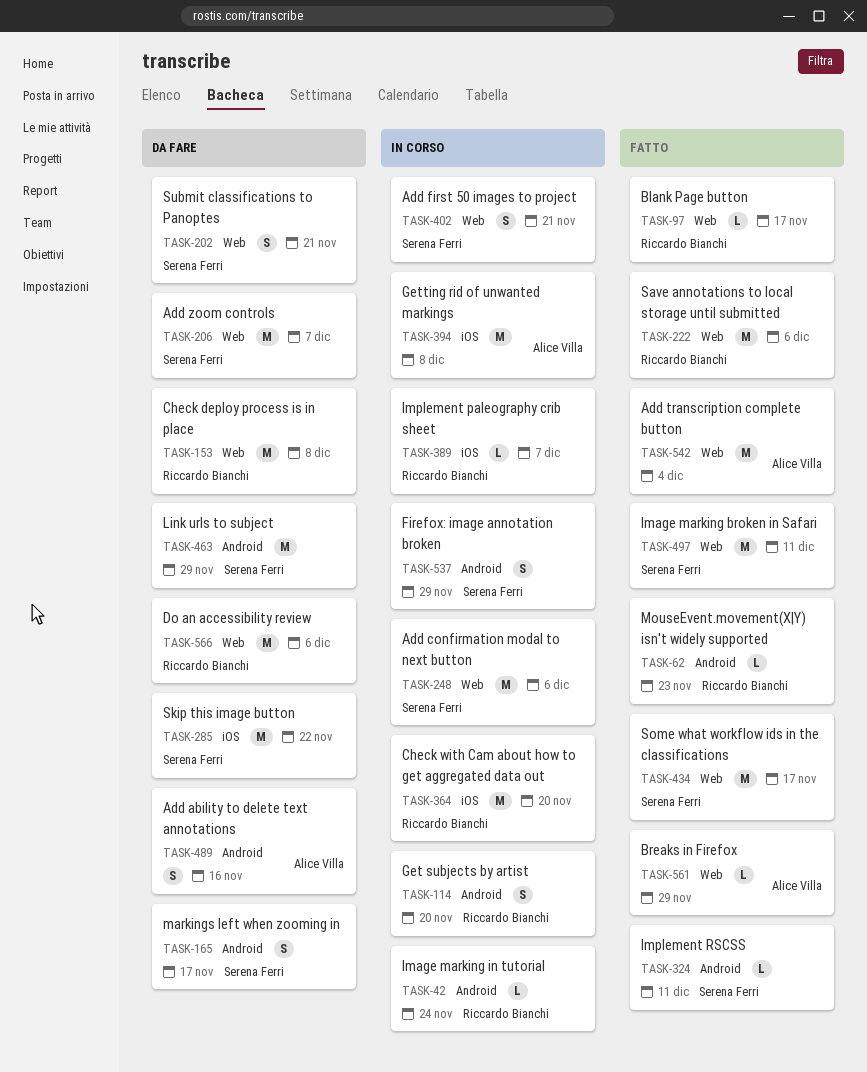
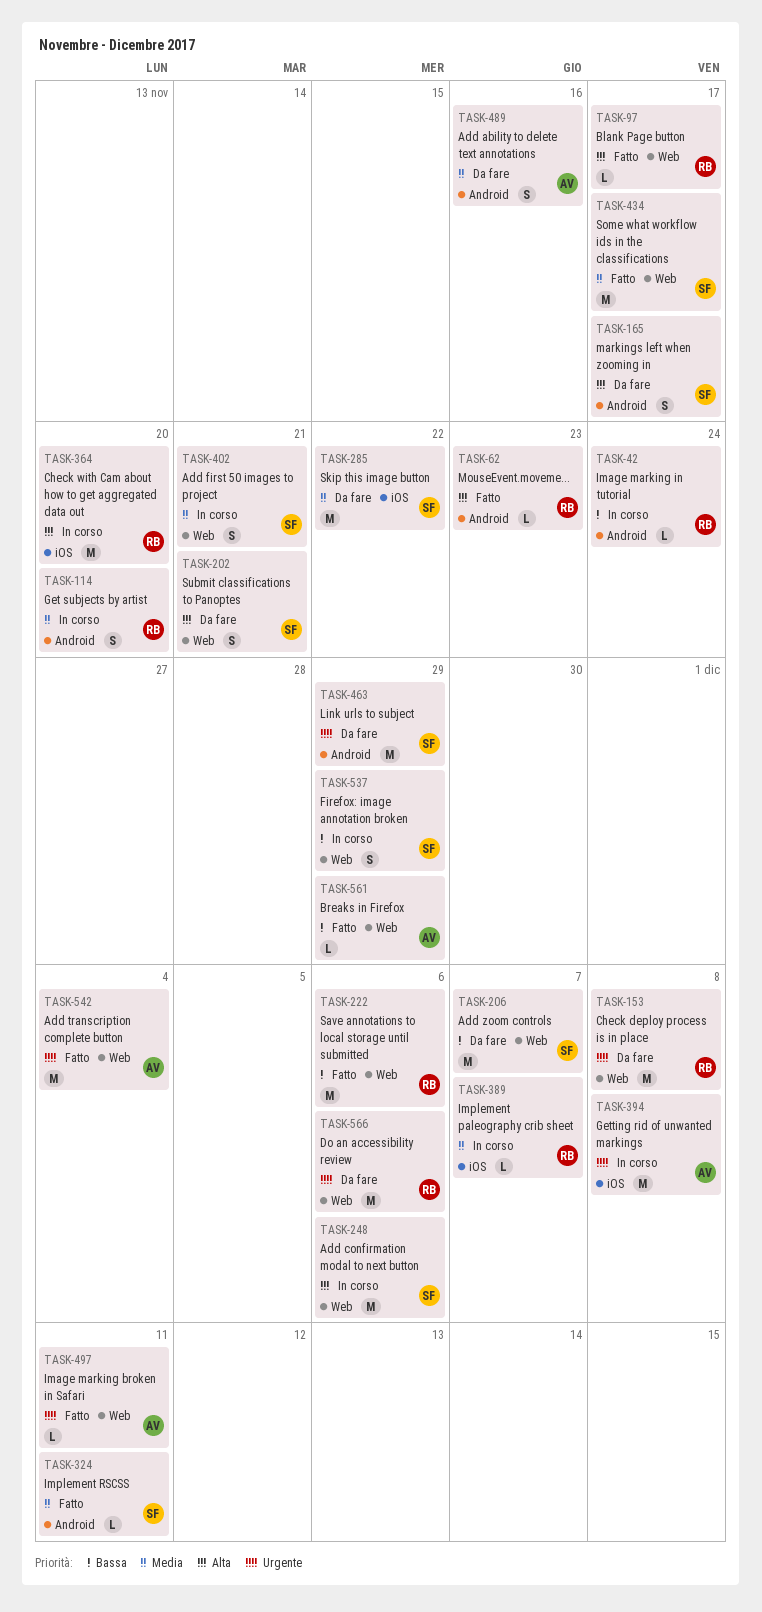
TASK-497, owner: Serena Ferri -> Alice Villa
TASK-497, estimate: M -> L
TASK-537, label: Android -> Web

